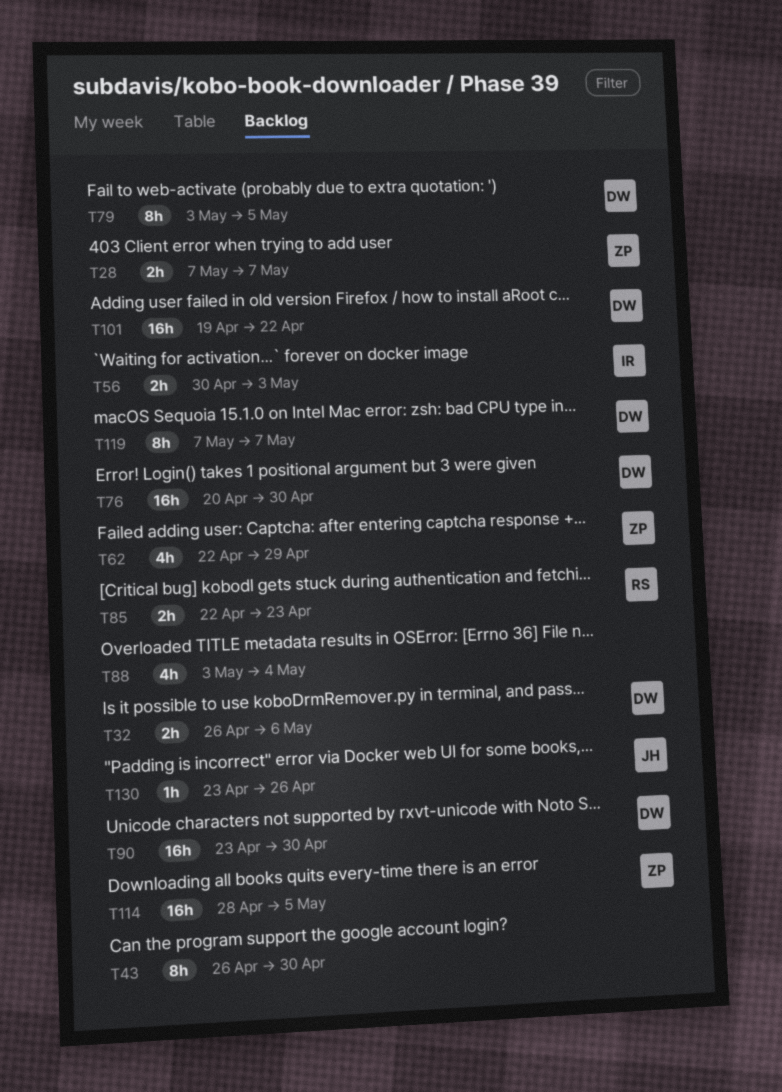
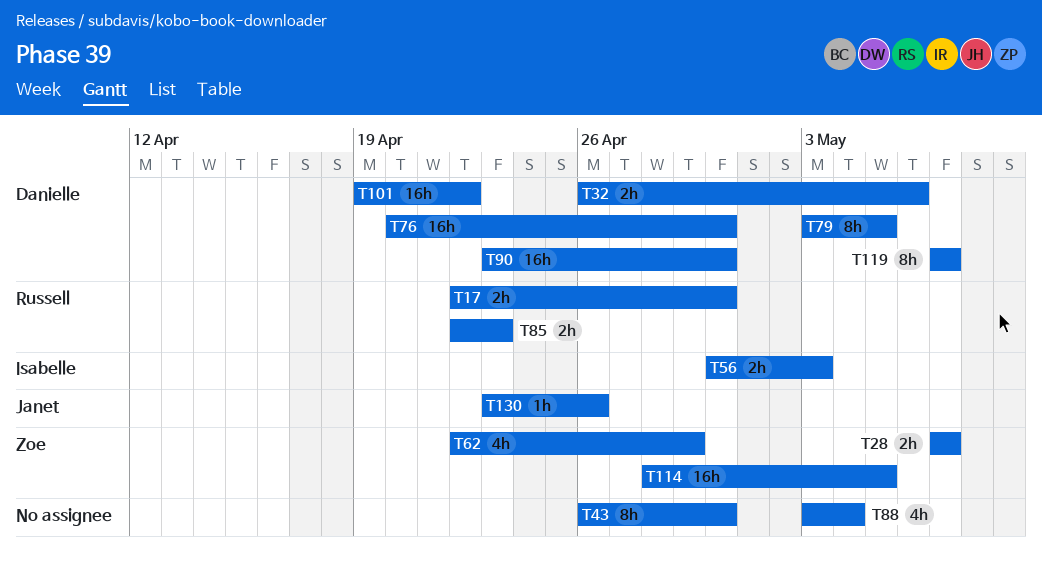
T17: none -> present

